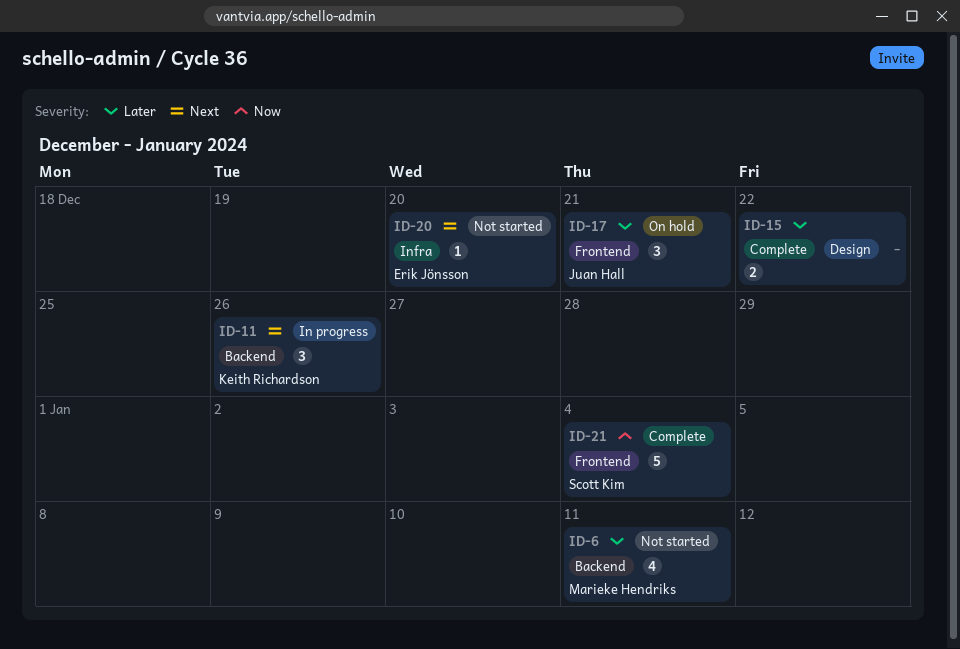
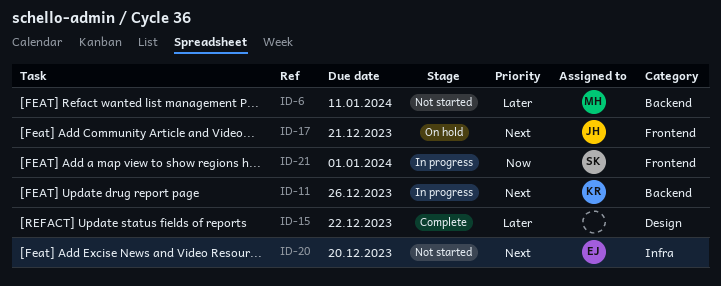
ID-17, priority: Later -> Next
ID-21, status: Complete -> In progress
ID-21, due: Jan 4 -> Jan 1

